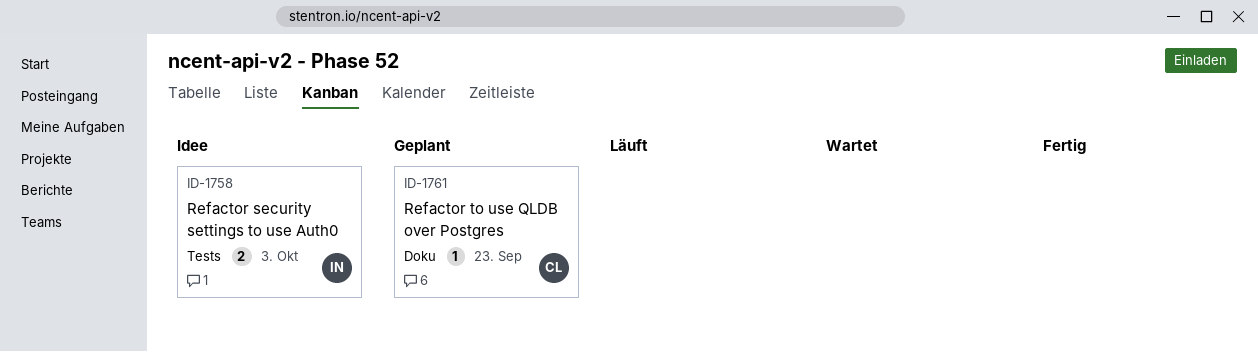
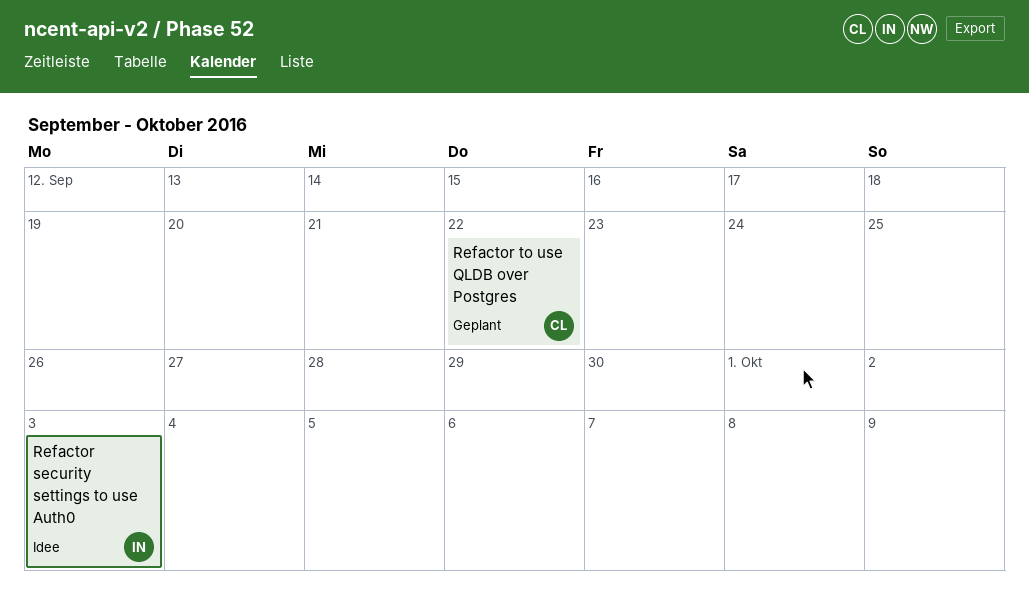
Refactor to use QLDB over Postgres, due: Sep 23 -> Sep 22

